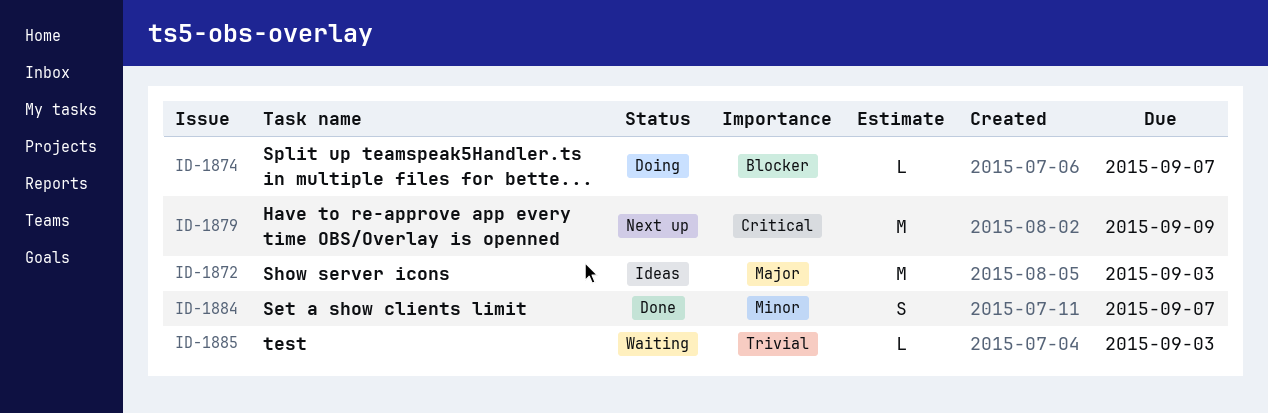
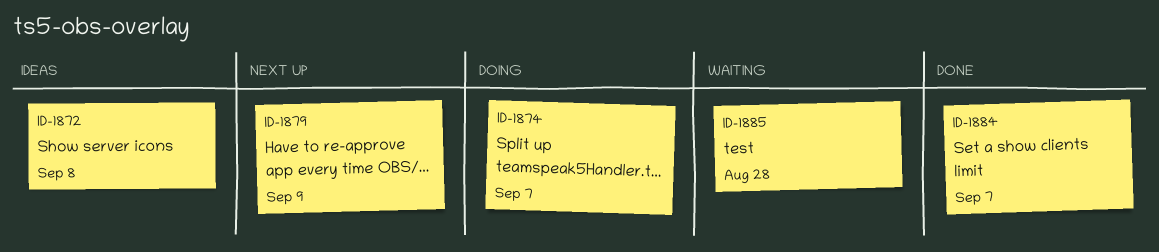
ID-1872, due: Sep 3 -> Sep 8
ID-1885, due: Sep 3 -> Aug 28

